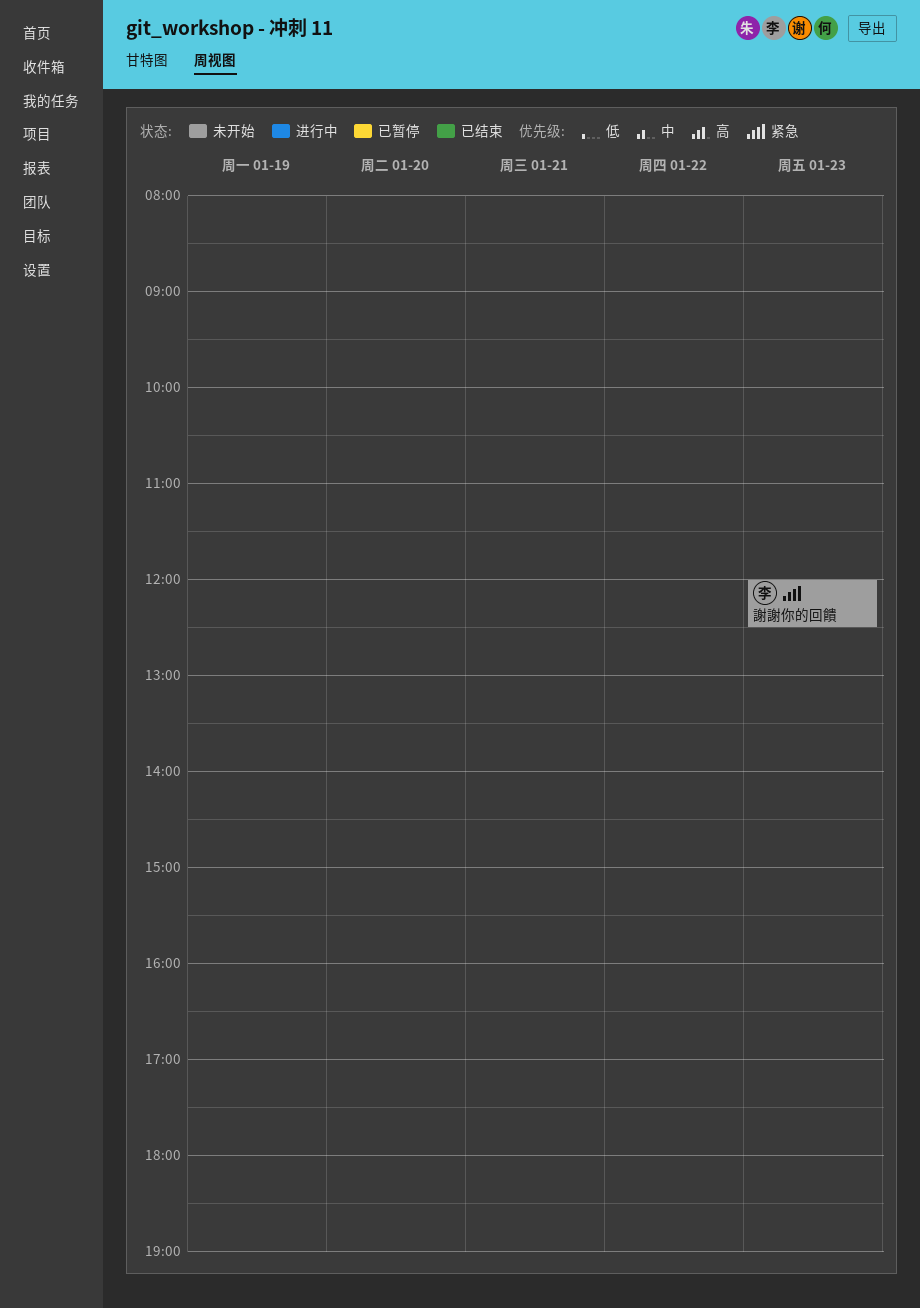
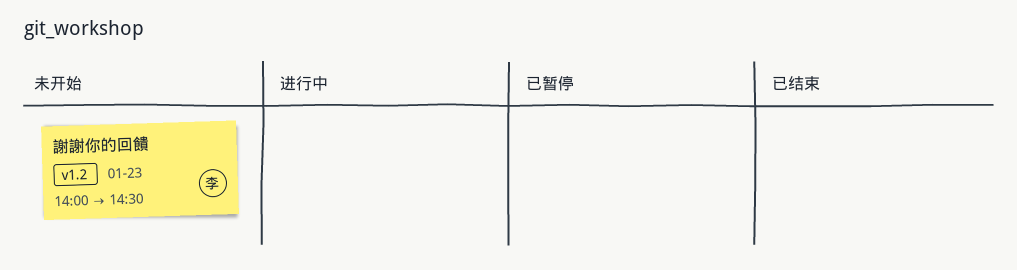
謝謝你的回饋, begins: 12:00 -> 14:00
謝謝你的回饋, ends: 12:30 -> 14:30

